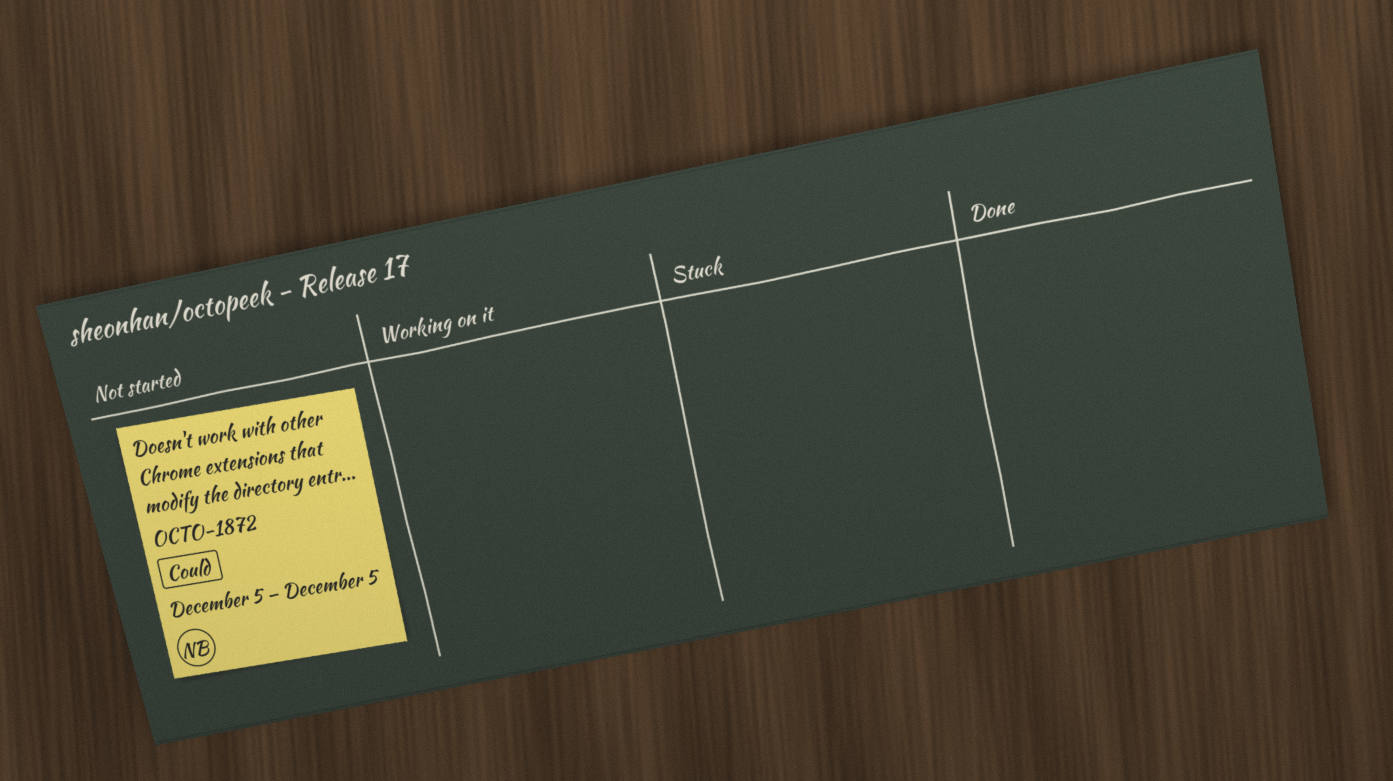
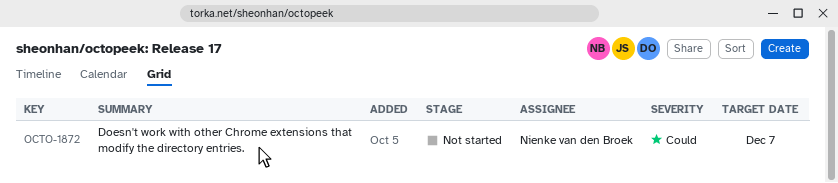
OCTO-1872, due: Dec 5 -> Dec 7

